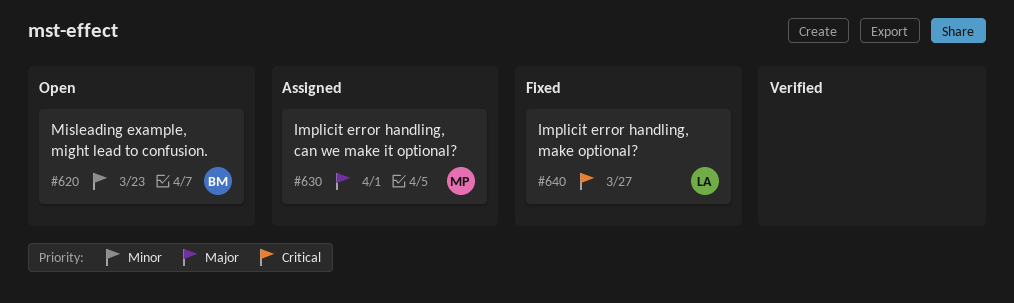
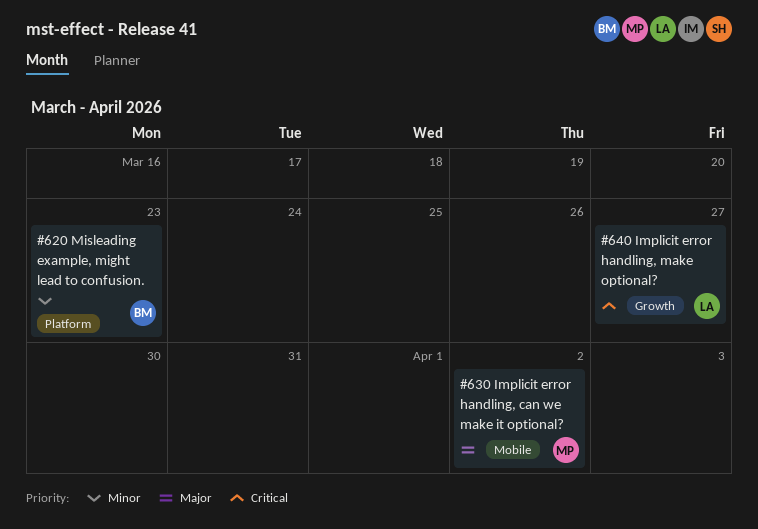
#630, due: Apr 1 -> Apr 2

